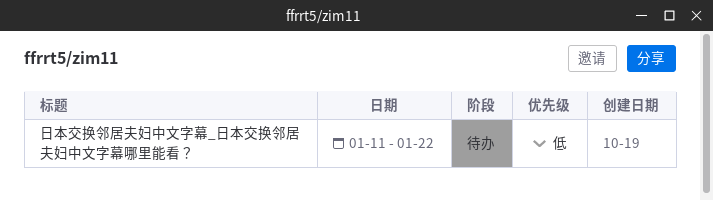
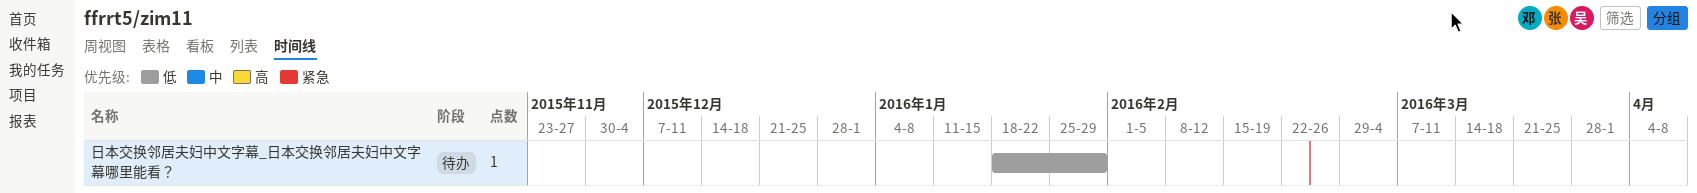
日本交换邻居夫妇中文字幕_日本交换邻居夫妇中文字幕哪里能看？, start: Jan 11 -> Jan 18
日本交换邻居夫妇中文字幕_日本交换邻居夫妇中文字幕哪里能看？, due: Jan 22 -> Jan 29

